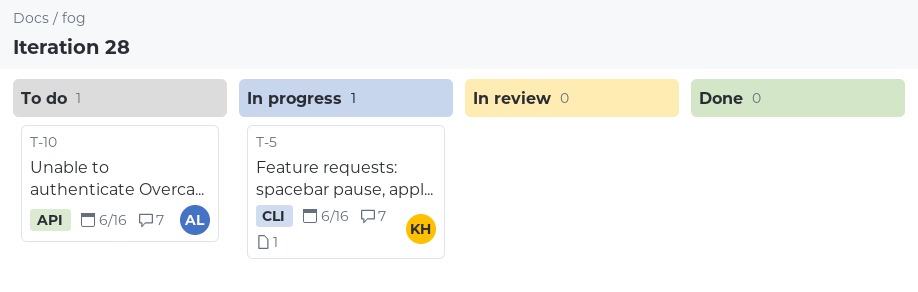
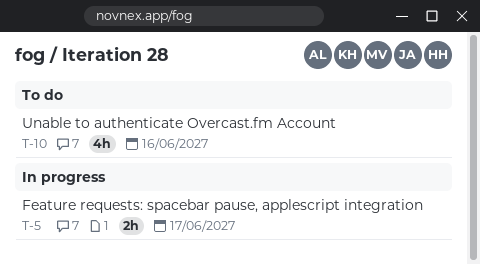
T-5, due: Jun 16 -> Jun 17

